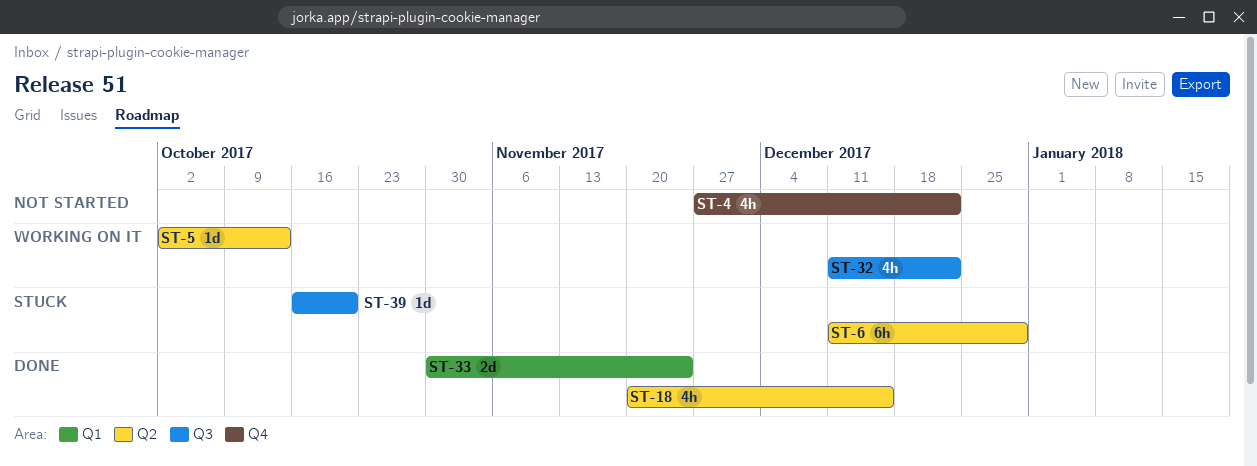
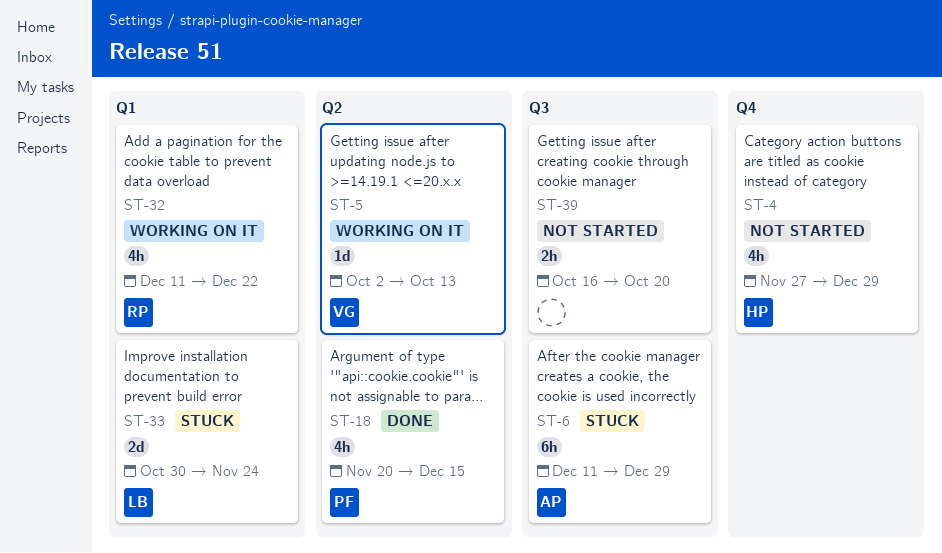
ST-4, due: Dec 22 -> Dec 29
ST-6, label: Q2 -> Q3
ST-32, label: Q3 -> Q1
ST-33, status: Done -> Stuck
ST-39, status: Stuck -> Not started
ST-39, estimate: 1d -> 2h

